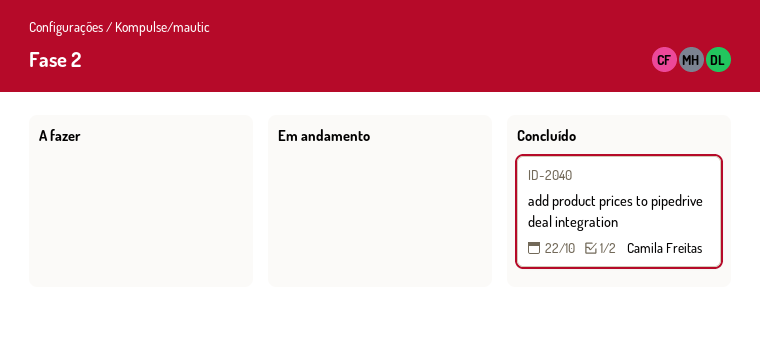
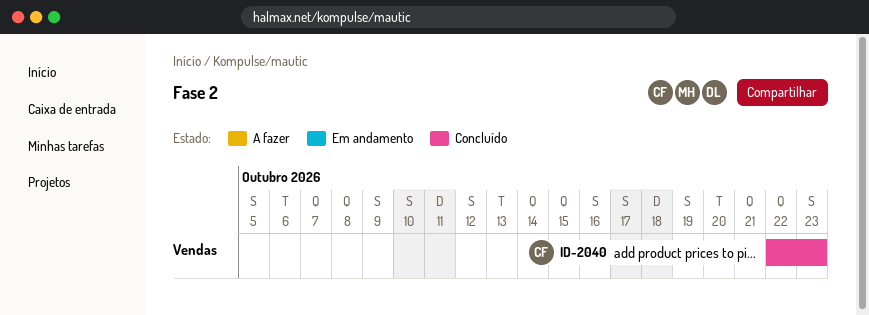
ID-2040, due: Oct 22 -> Oct 23

